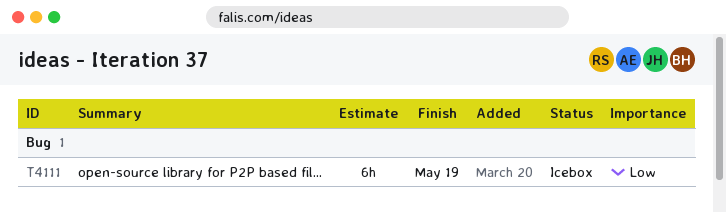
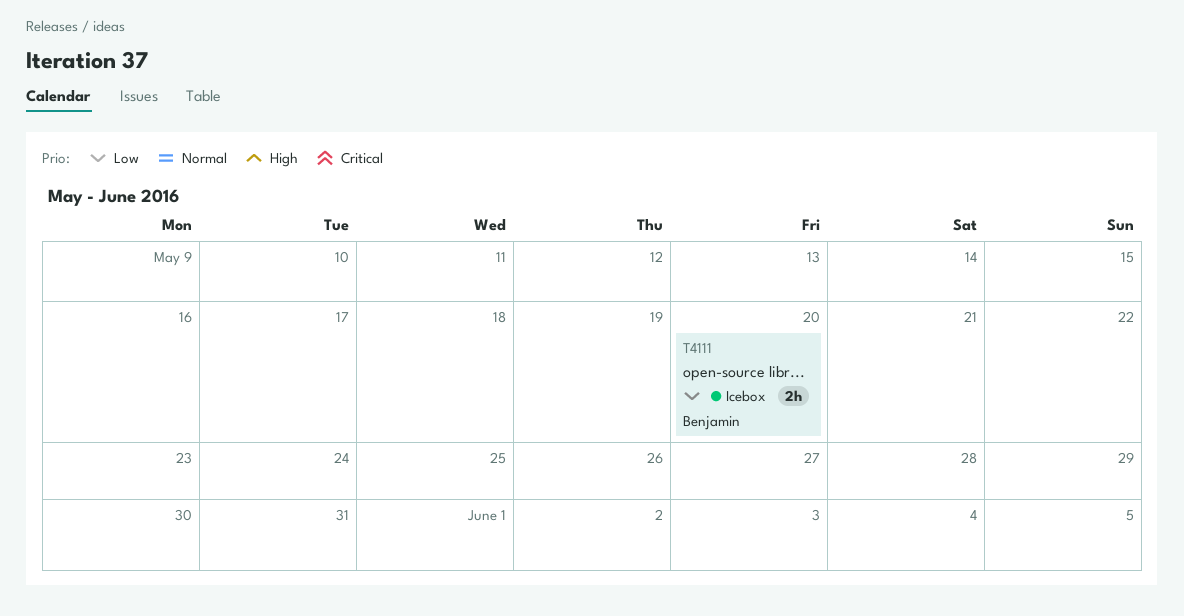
T4111, estimate: 6h -> 2h
T4111, due: May 19 -> May 20

